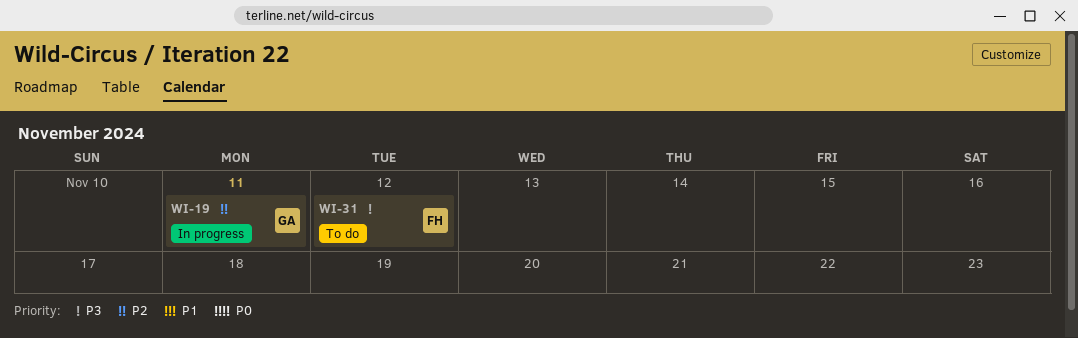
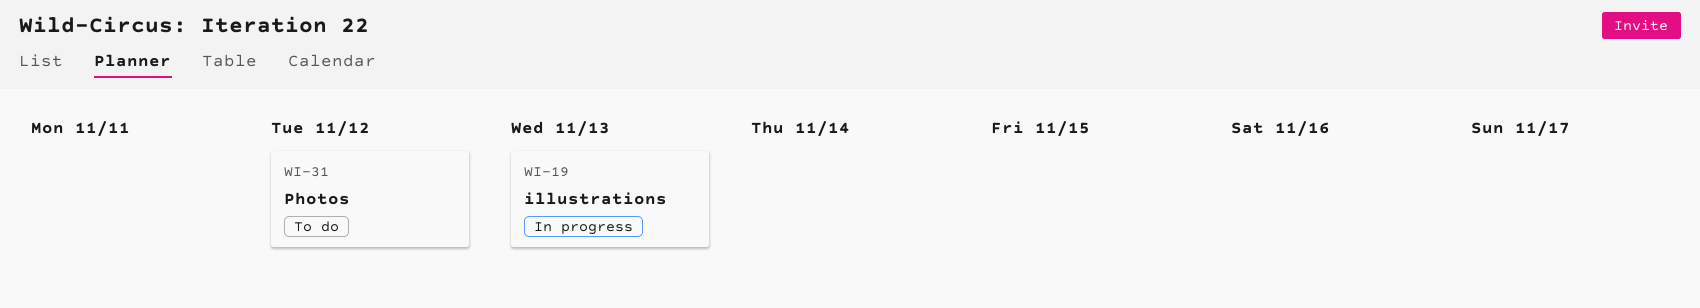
WI-19, due: Nov 11 -> Nov 13

